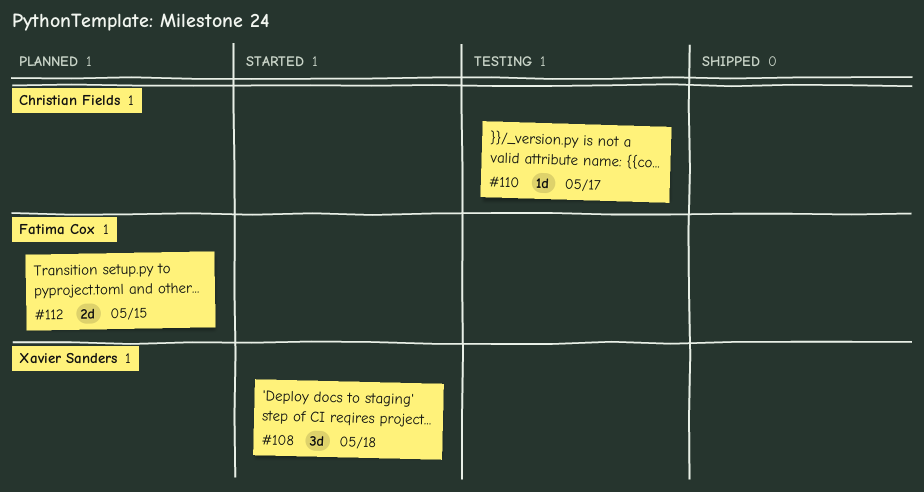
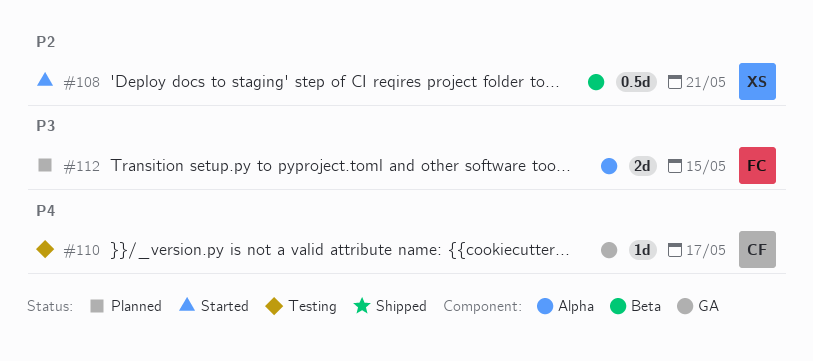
#108, estimate: 3d -> 0.5d
#108, due: May 18 -> May 21

